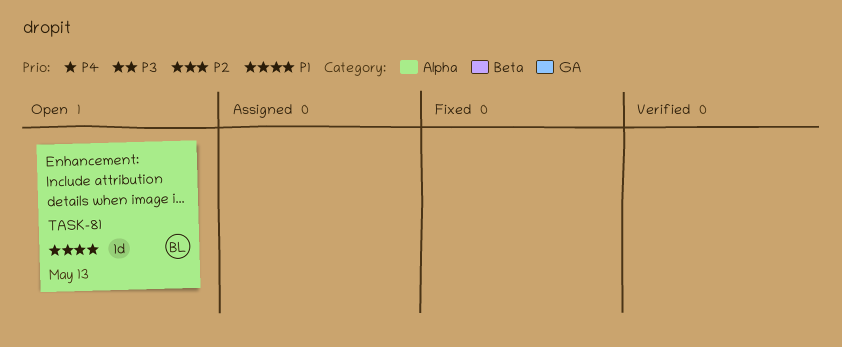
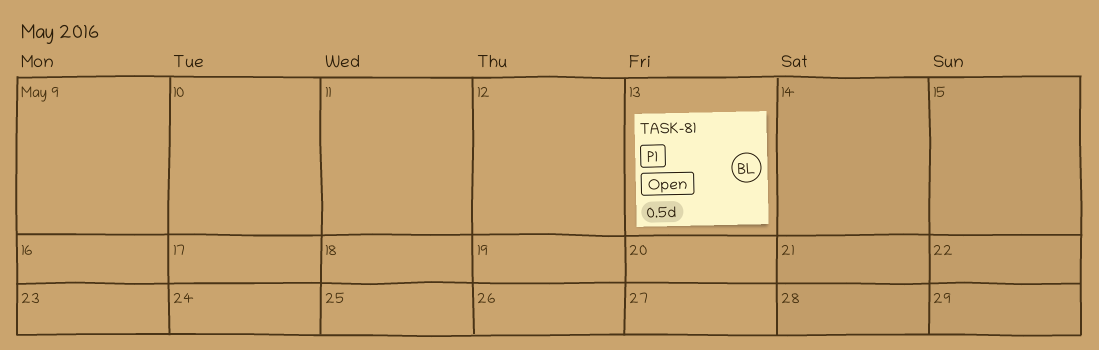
TASK-81, estimate: 1d -> 0.5d

